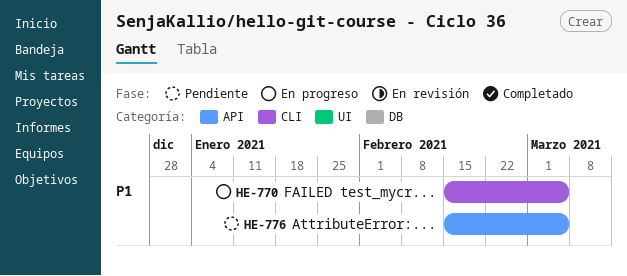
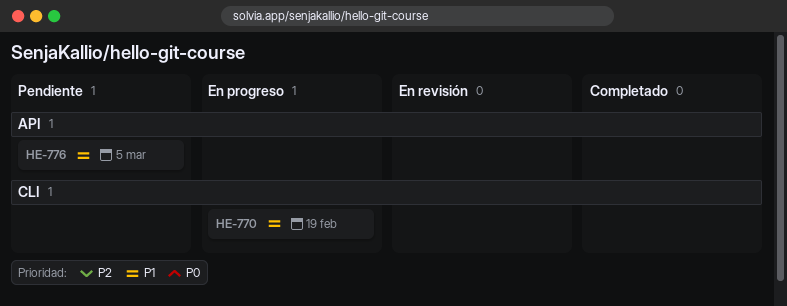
HE-770, due: Mar 5 -> Feb 19

